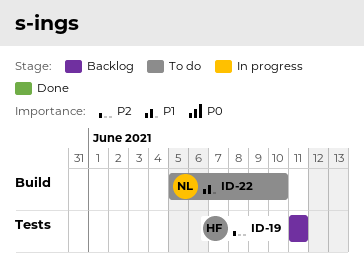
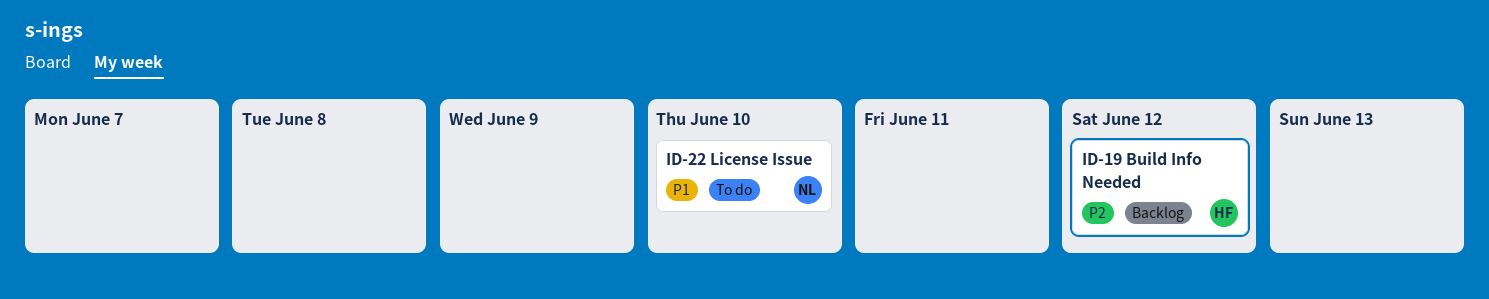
ID-19, due: Jun 11 -> Jun 12

